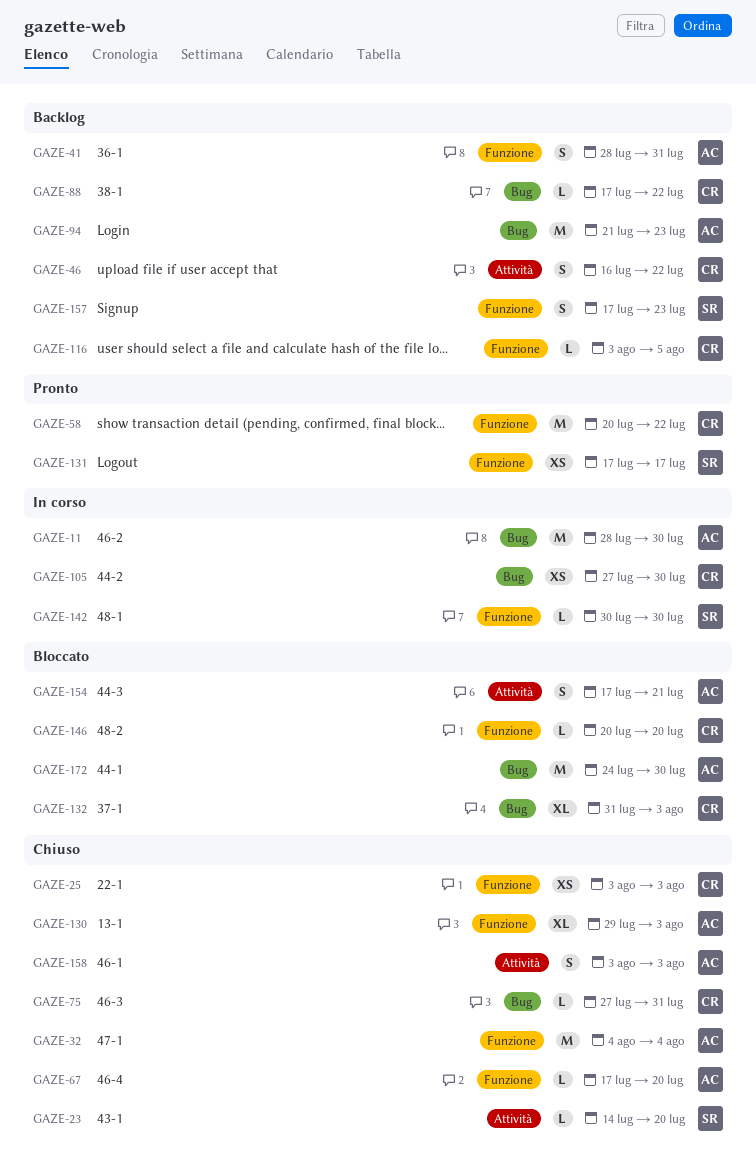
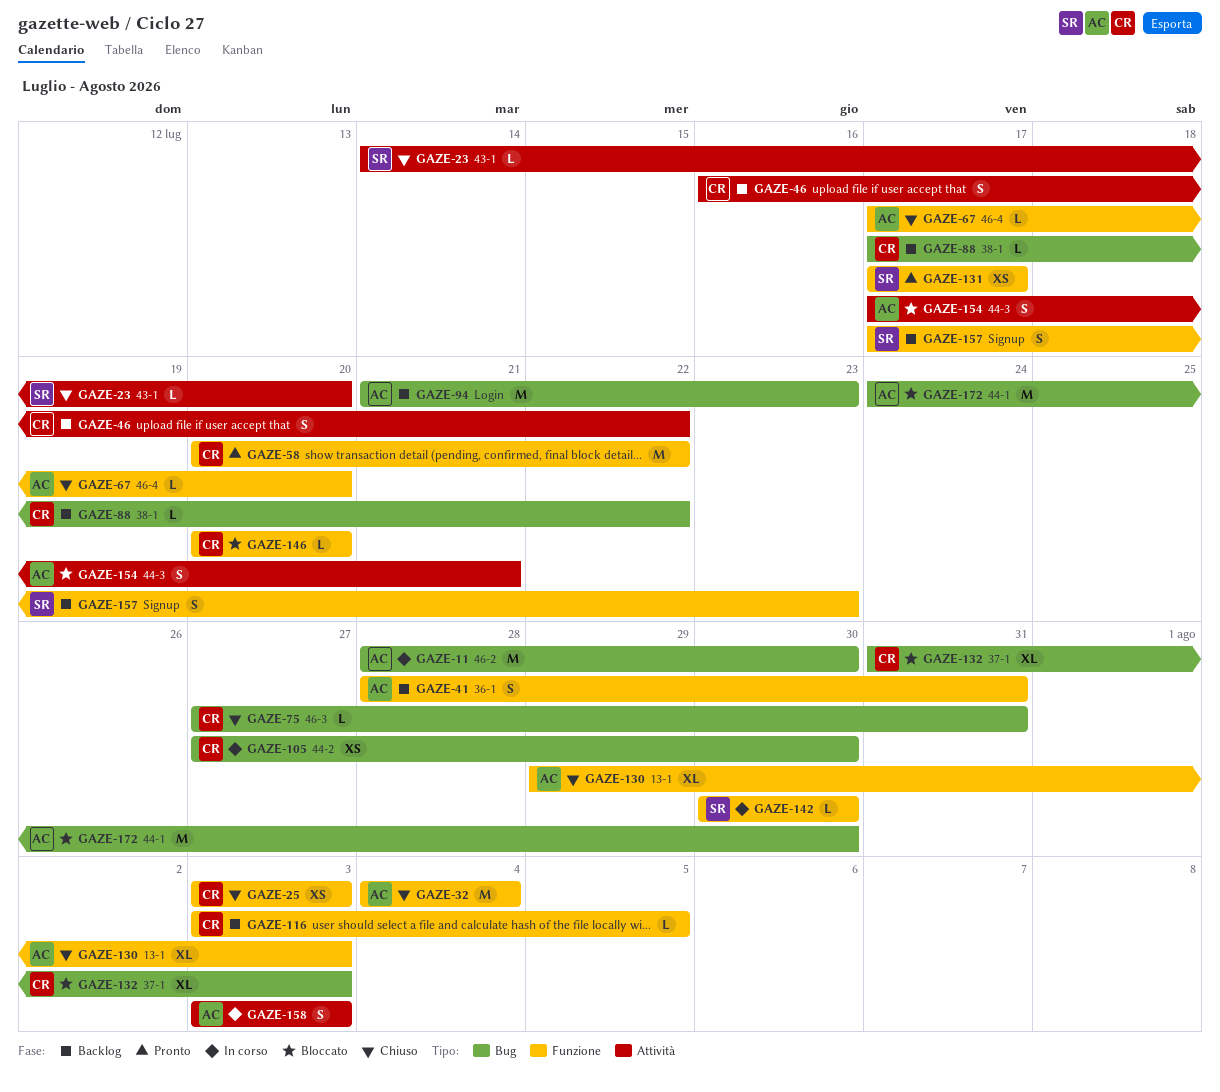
GAZE-158, status: Chiuso -> In corso

